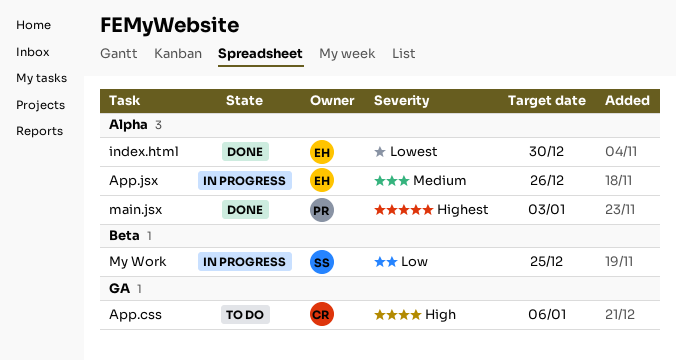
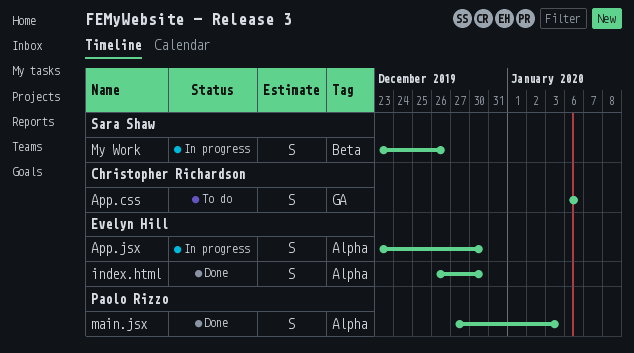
App.jsx, due: Dec 26 -> Dec 30
My Work, due: Dec 25 -> Dec 26

